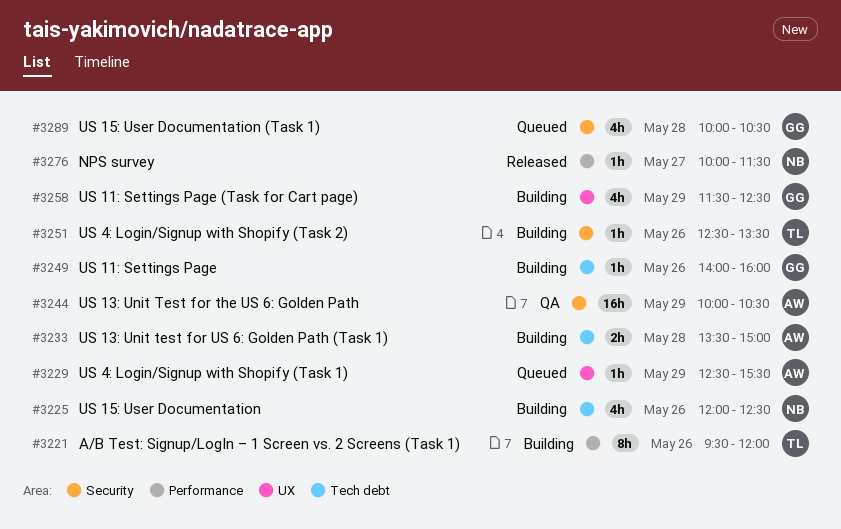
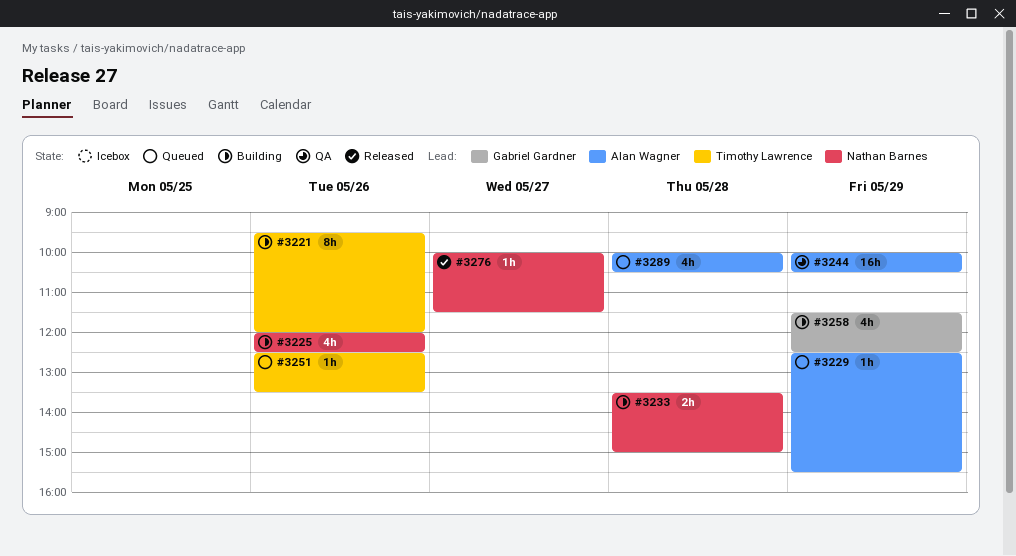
#3233, owner: Alan Wagner -> Nathan Barnes
#3249: present -> none
#3251, status: Building -> Queued
#3289, owner: Gabriel Gardner -> Alan Wagner

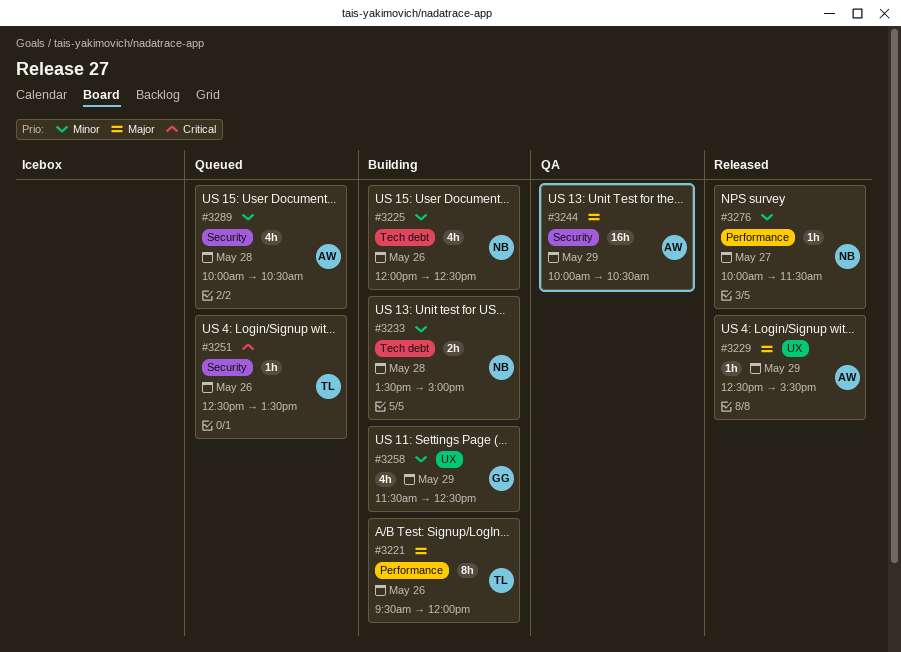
#3229, status: Queued -> Released

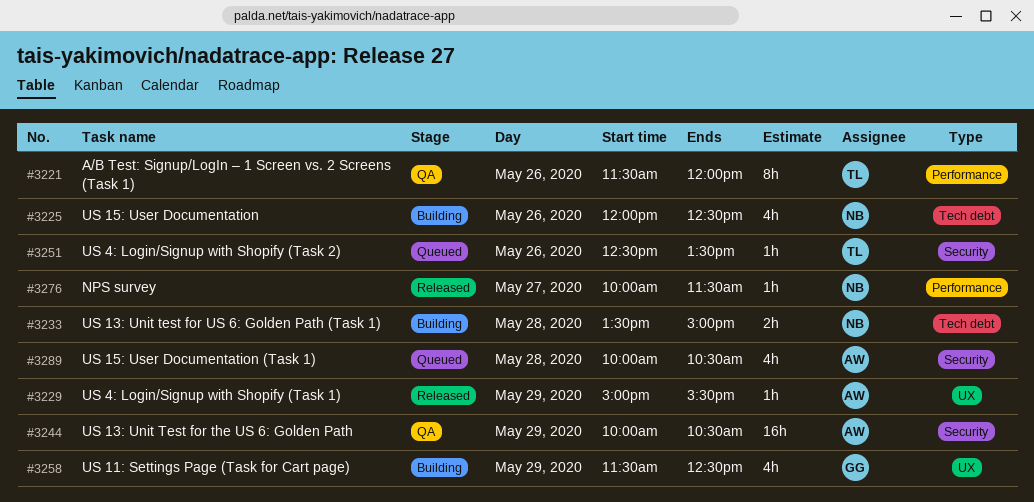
#3221, status: Building -> QA
#3221, begins: 09:30 -> 11:30
#3229, begins: 12:30 -> 15:00

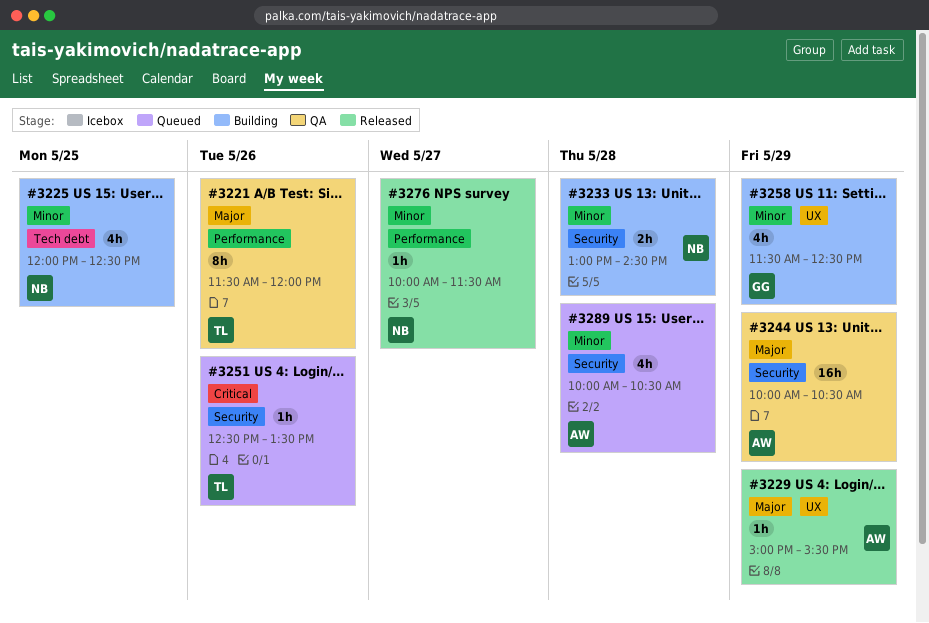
#3225, day: May 26 -> May 25
#3233, label: Tech debt -> Security
#3233, begins: 13:30 -> 13:00
#3233, ends: 15:00 -> 14:30

